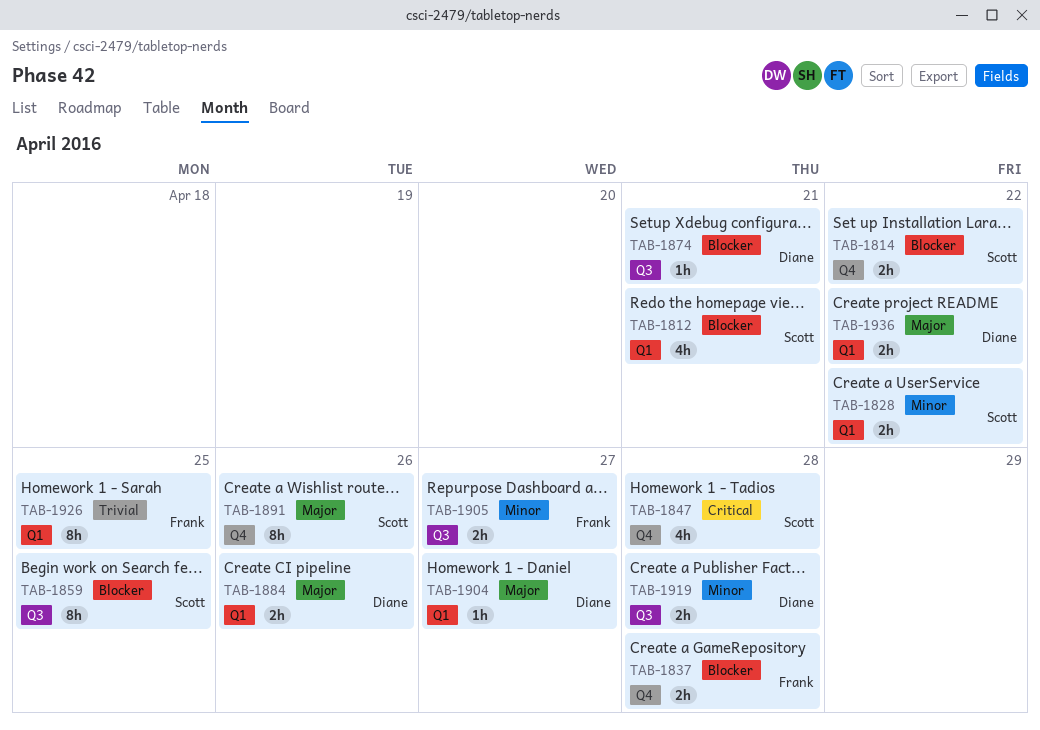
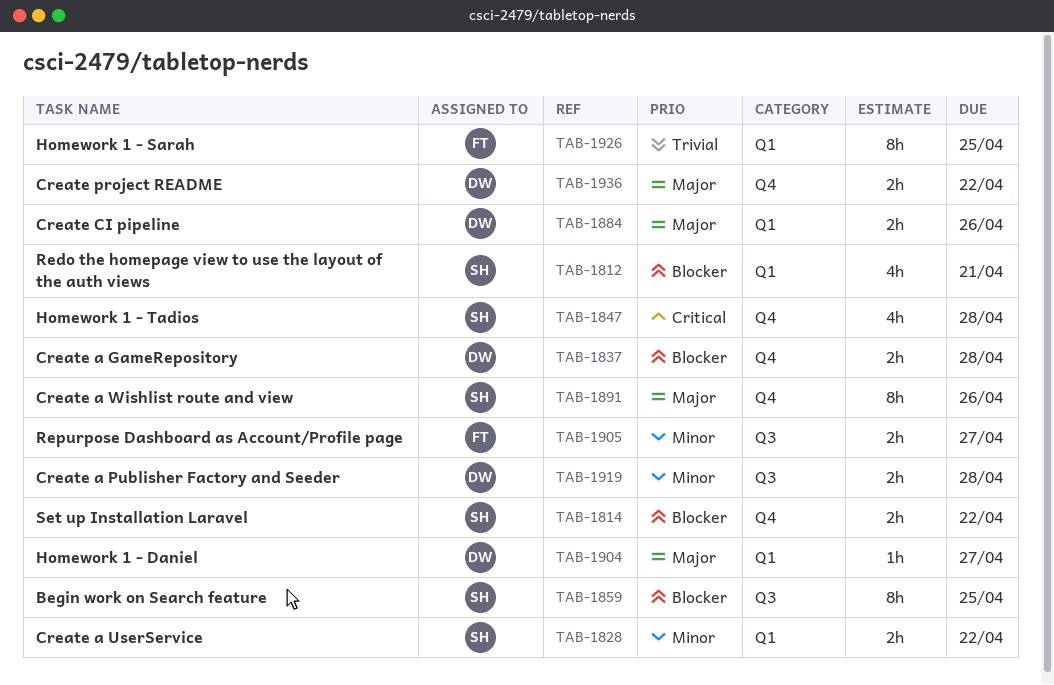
TAB-1837, owner: Frank -> Diane
TAB-1874: present -> none
TAB-1936, label: Q1 -> Q4

